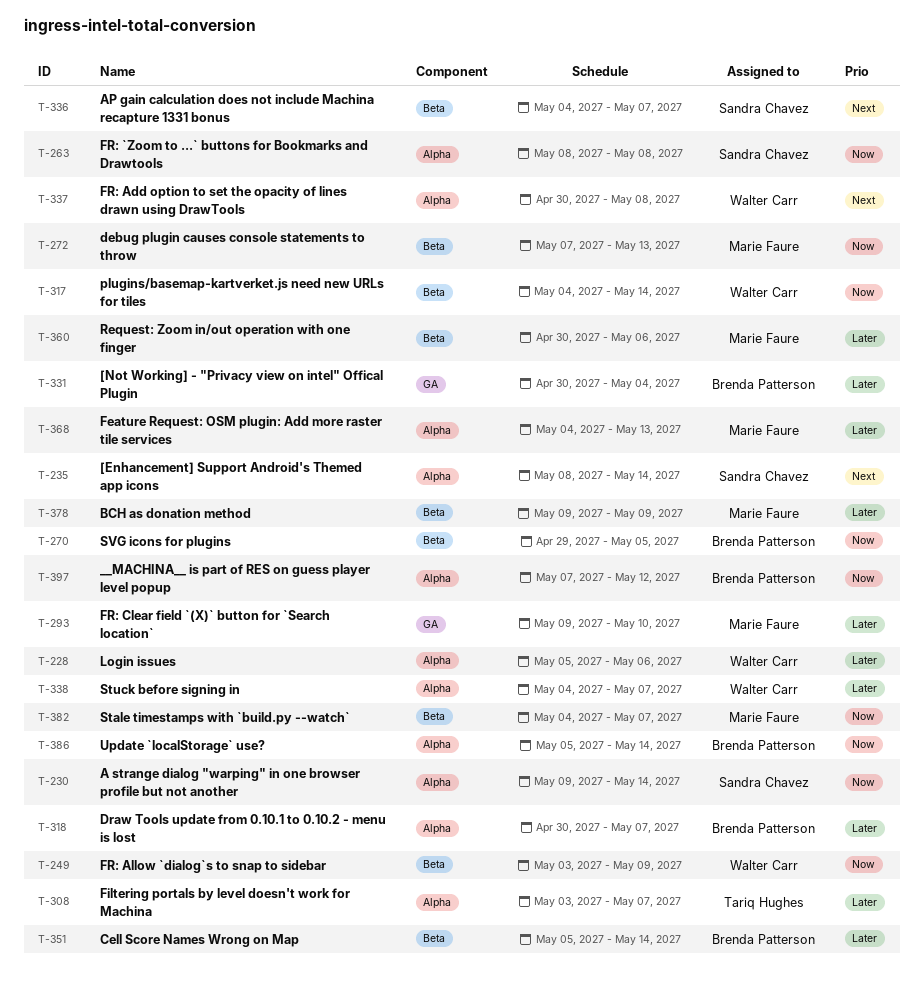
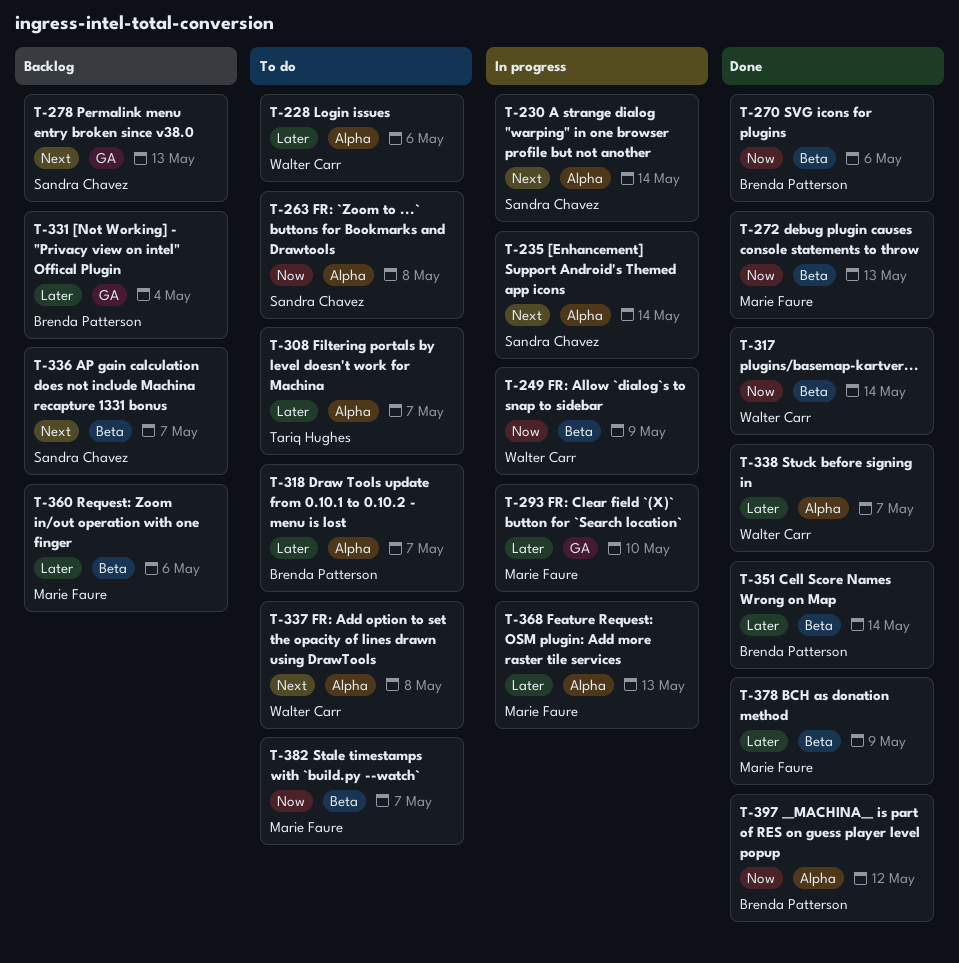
T-230, priority: Now -> Next
T-270, due: May 5 -> May 6
T-278: none -> present
T-386: present -> none

